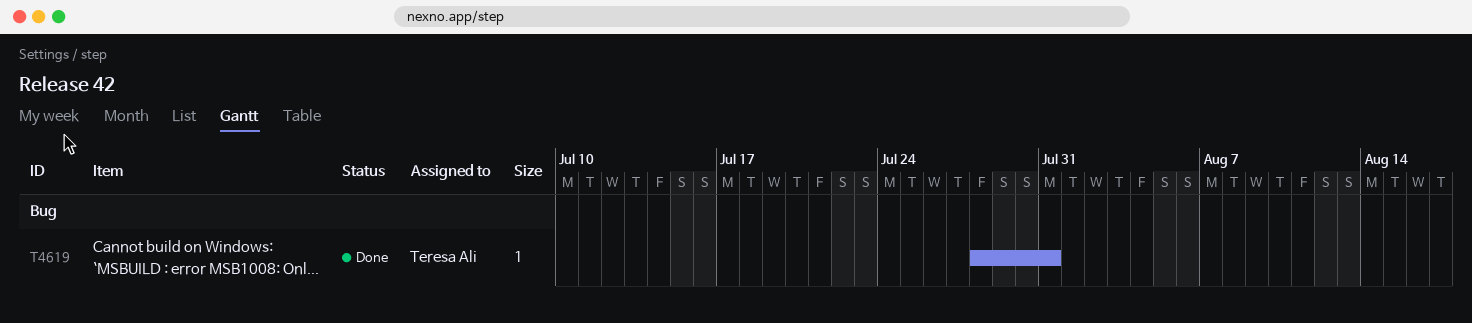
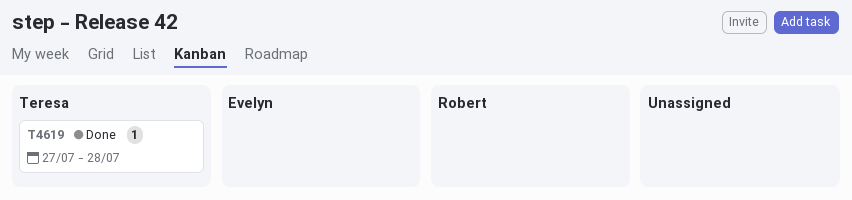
T4619, start: Jul 28 -> Jul 27
T4619, due: Jul 31 -> Jul 28

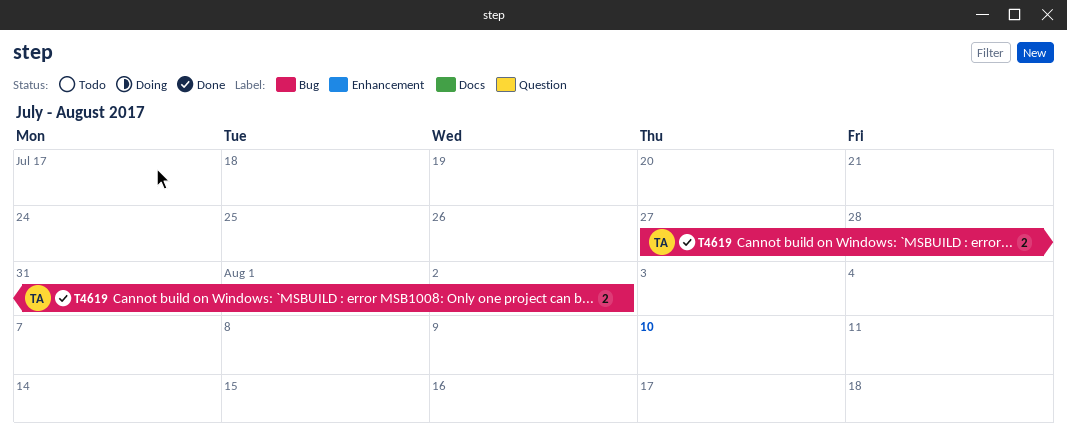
T4619, estimate: 1 -> 2
T4619, due: Jul 28 -> Aug 2

